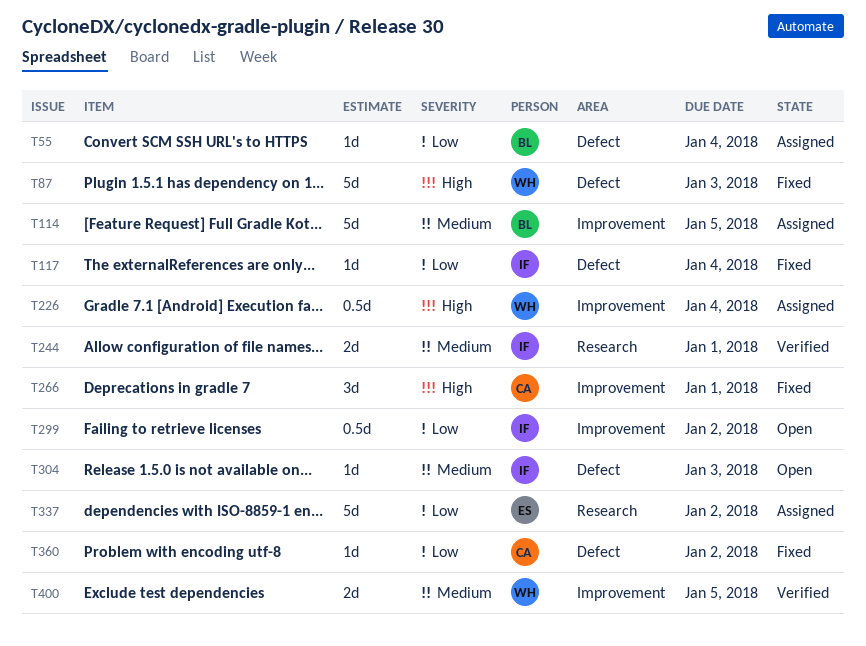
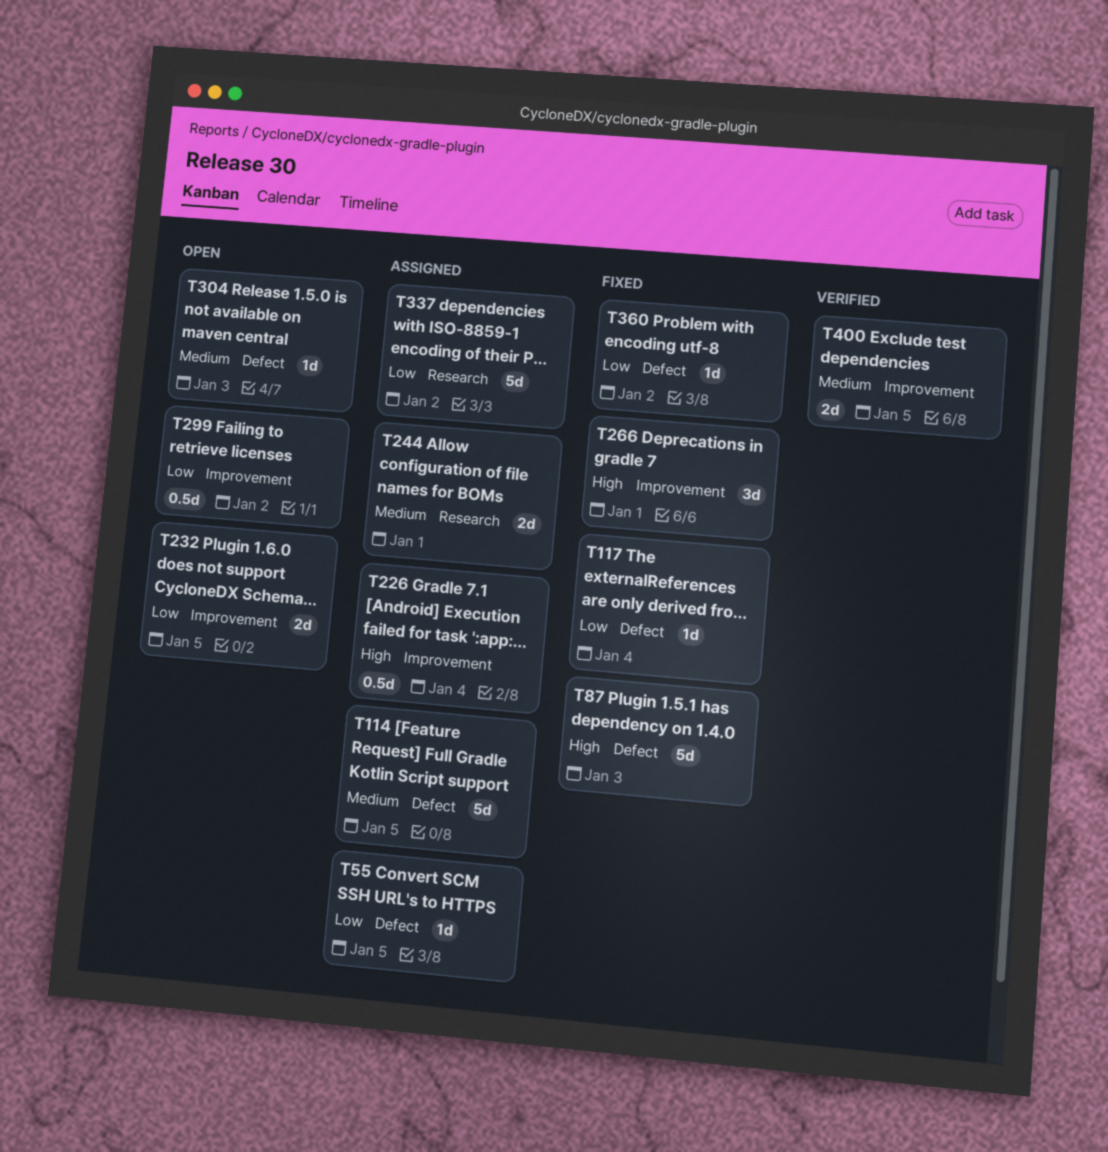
T55, due: Jan 4 -> Jan 5
T114, label: Improvement -> Defect
T232: none -> present
T244, status: Verified -> Assigned

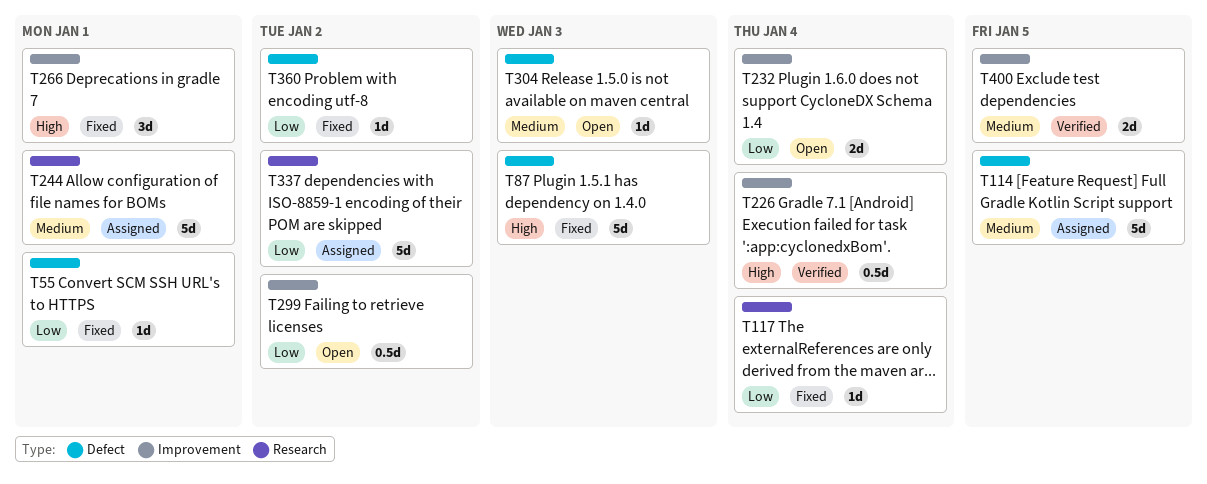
T55, status: Assigned -> Fixed
T55, due: Jan 5 -> Jan 1
T117, label: Defect -> Research
T226, status: Assigned -> Verified
T232, due: Jan 5 -> Jan 4
T244, estimate: 2d -> 5d

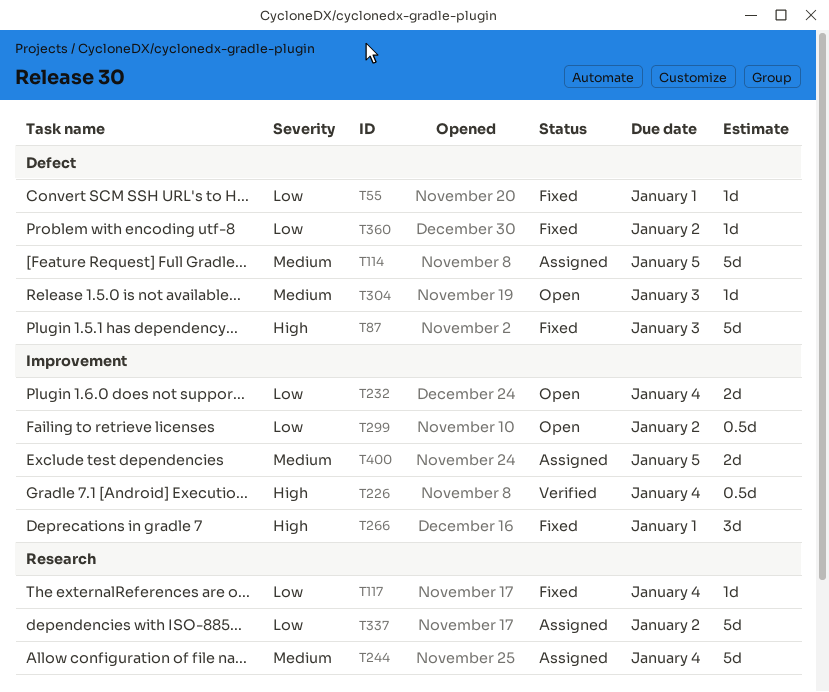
T244, due: Jan 1 -> Jan 4
T400, status: Verified -> Assigned

